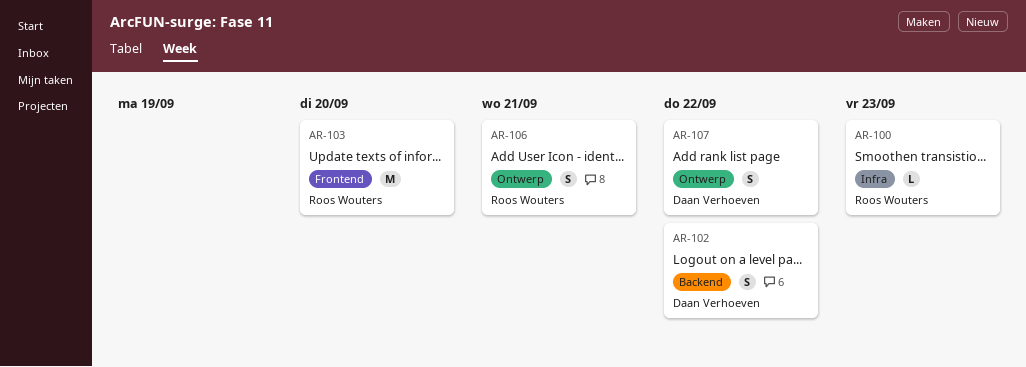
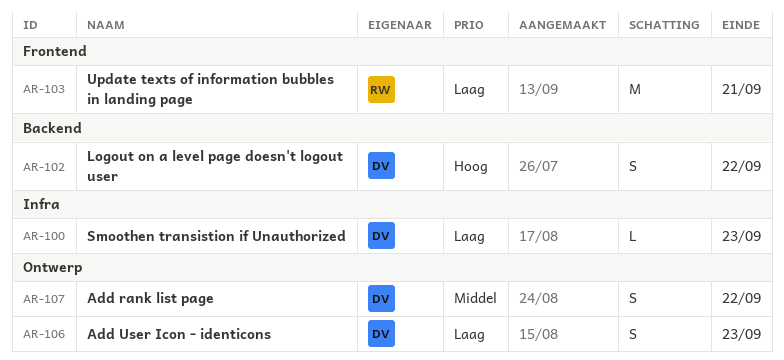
AR-100, owner: Roos Wouters -> Daan Verhoeven
AR-103, due: Sep 20 -> Sep 21
AR-106, owner: Roos Wouters -> Daan Verhoeven
AR-106, due: Sep 21 -> Sep 23

